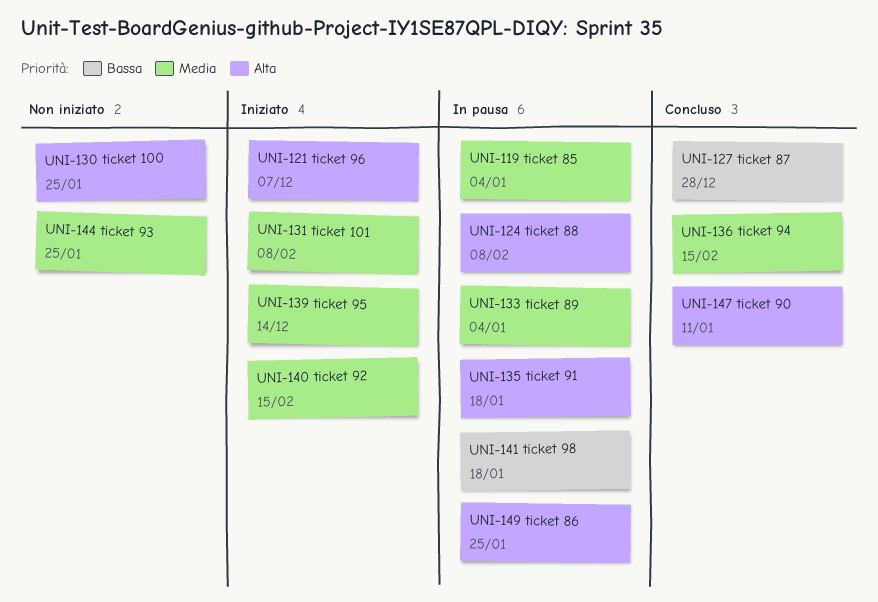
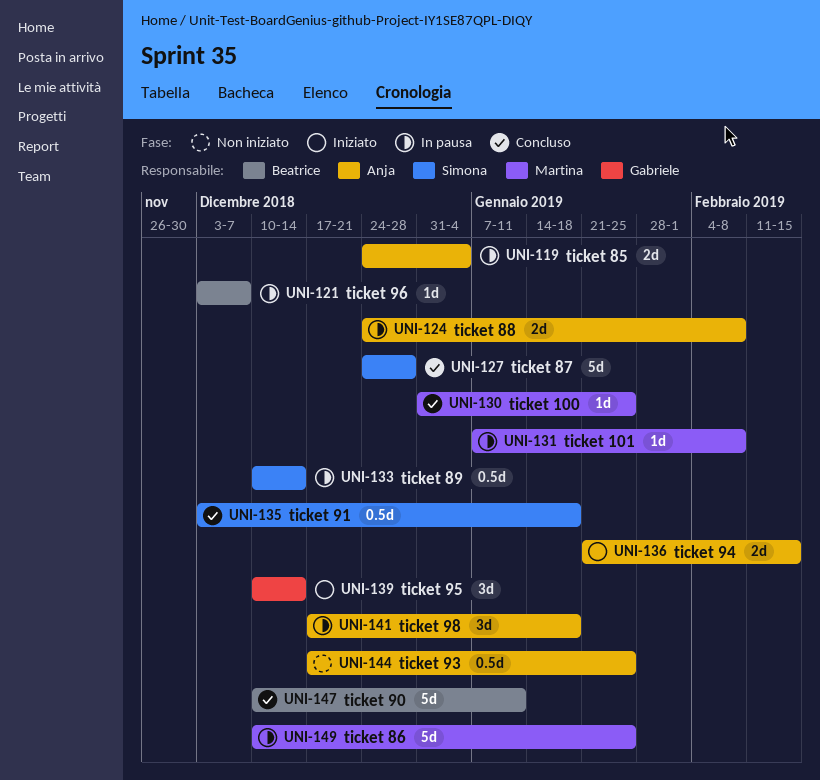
UNI-121, status: Iniziato -> In pausa
UNI-130, status: Non iniziato -> Concluso
UNI-131, status: Iniziato -> In pausa
UNI-133, due: Jan 4 -> Dec 14
UNI-135, status: In pausa -> Concluso
UNI-136, status: Concluso -> Iniziato
UNI-140: present -> none

